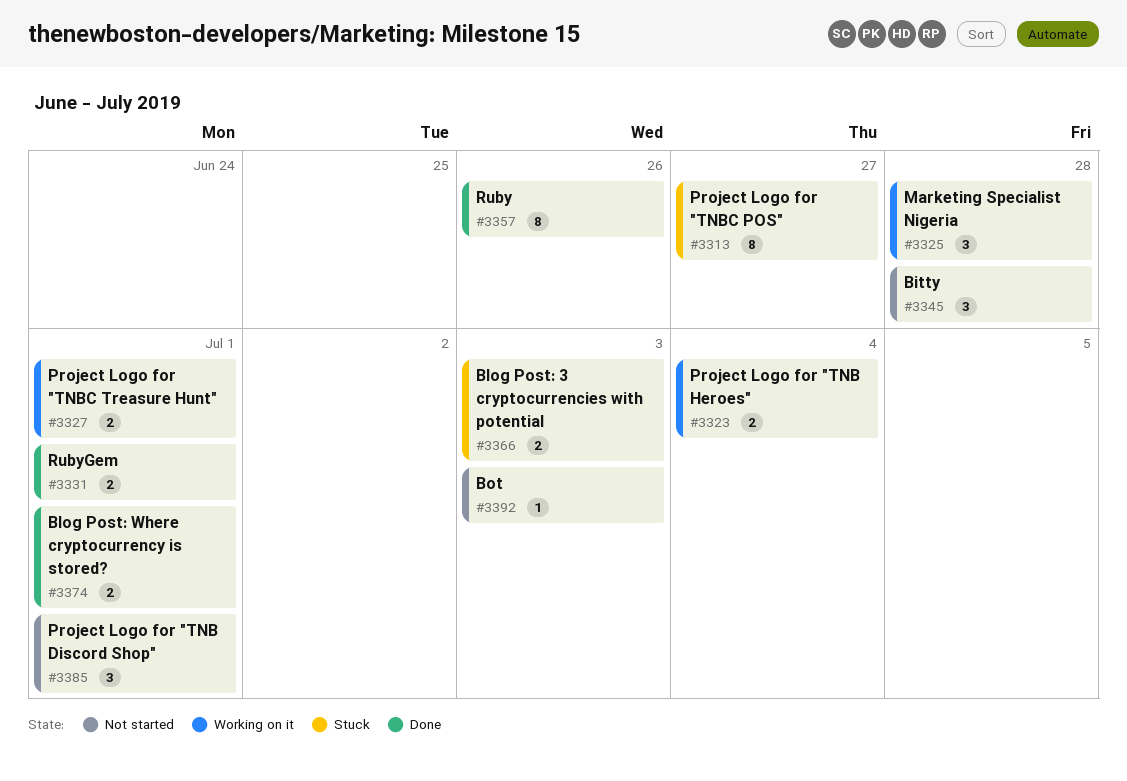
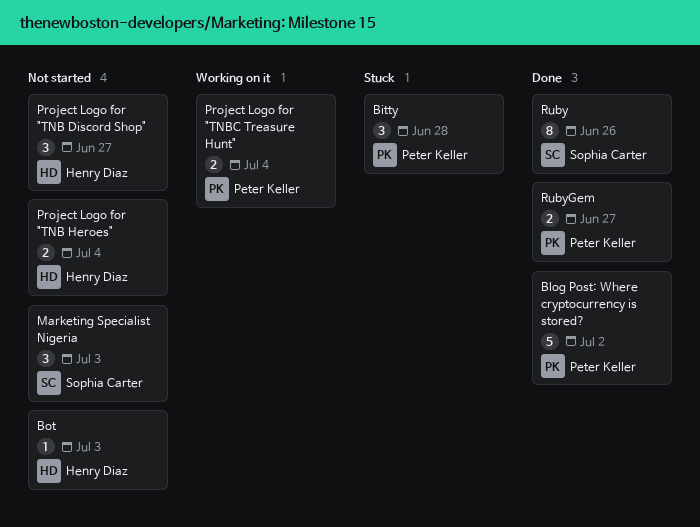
Bitty, status: Not started -> Stuck
Blog Post: 3 cryptocurrencies with potential: present -> none
Blog Post: Where cryptocurrency is stored?, estimate: 2 -> 5
Blog Post: Where cryptocurrency is stored?, due: Jul 1 -> Jul 2
Marketing Specialist Nigeria, status: Working on it -> Not started
Marketing Specialist Nigeria, due: Jun 28 -> Jul 3
Project Logo for "TNB Discord Shop", due: Jul 1 -> Jun 27
Project Logo for "TNB Heroes", status: Working on it -> Not started
Project Logo for "TNBC POS": present -> none
Project Logo for "TNBC Treasure Hunt", due: Jul 1 -> Jul 4
RubyGem, due: Jul 1 -> Jun 27

